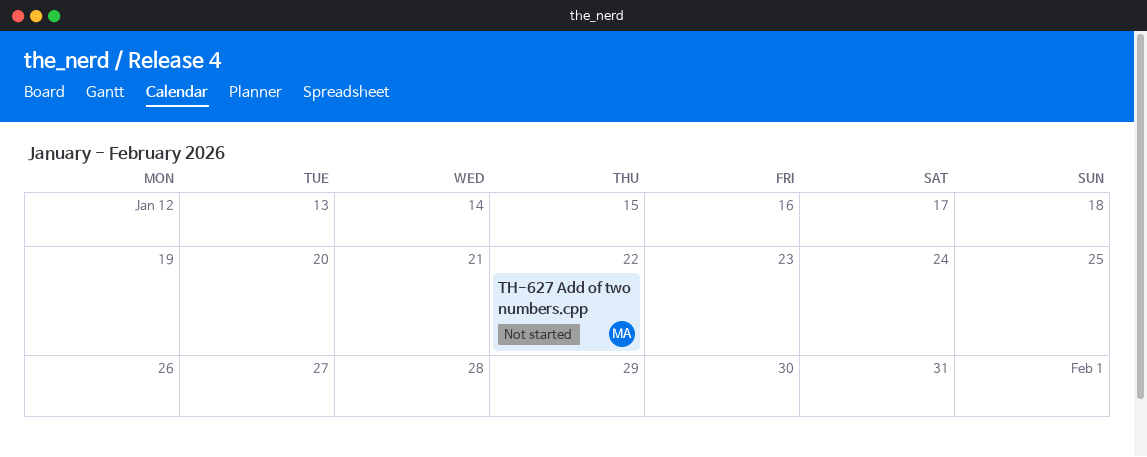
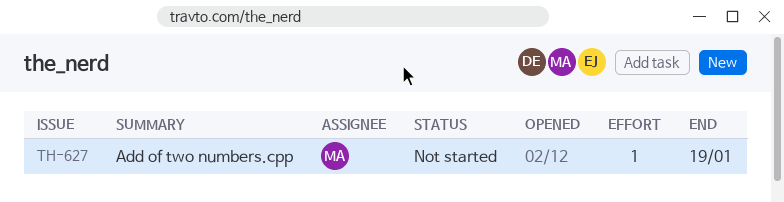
TH-627, due: Jan 22 -> Jan 19

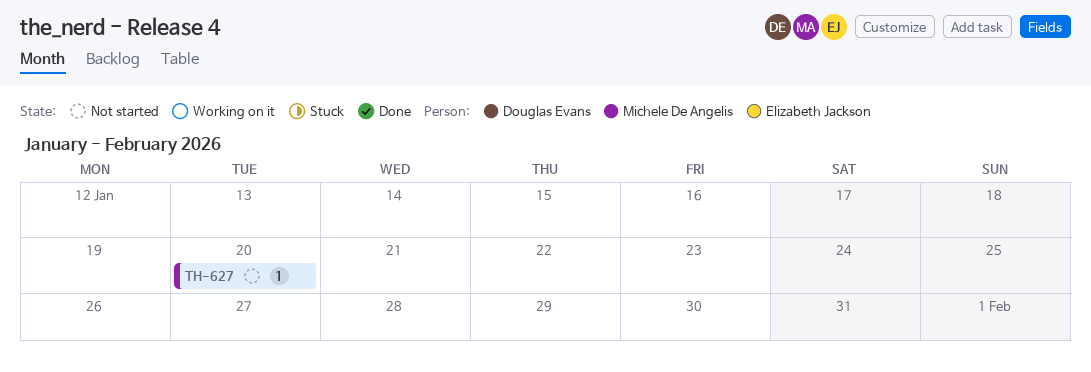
TH-627, due: Jan 19 -> Jan 20

